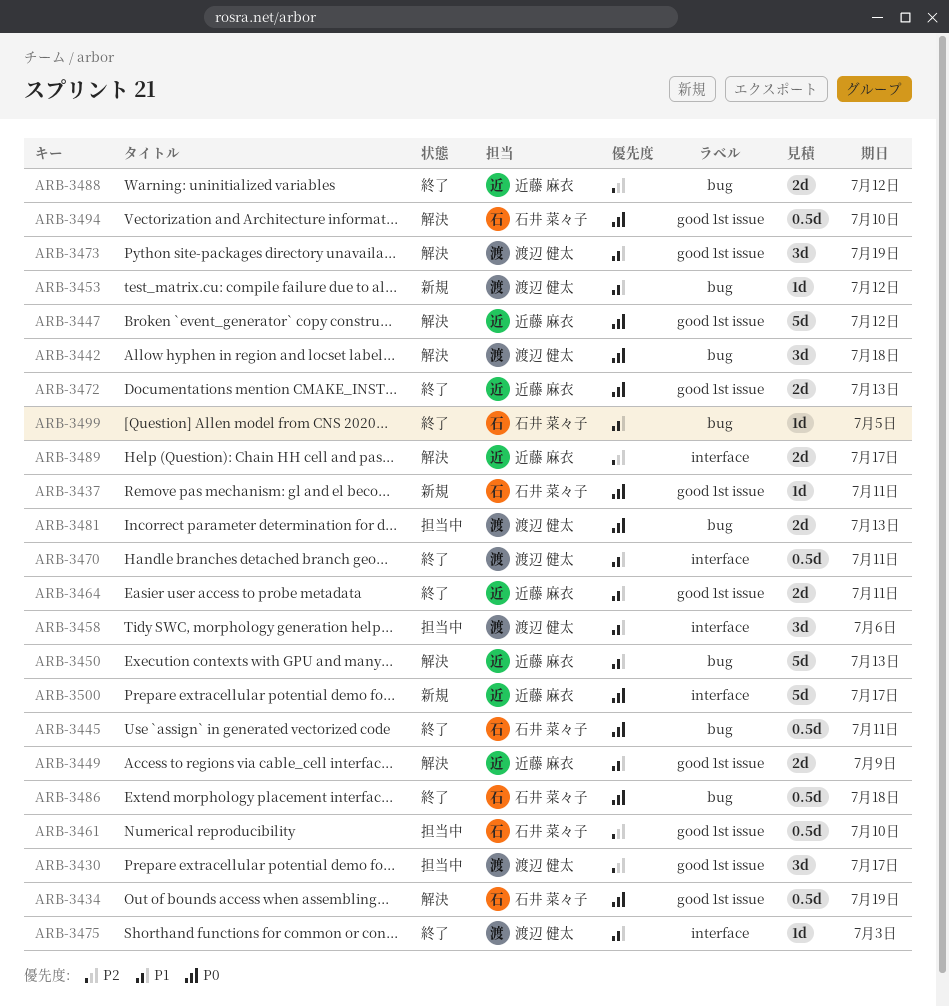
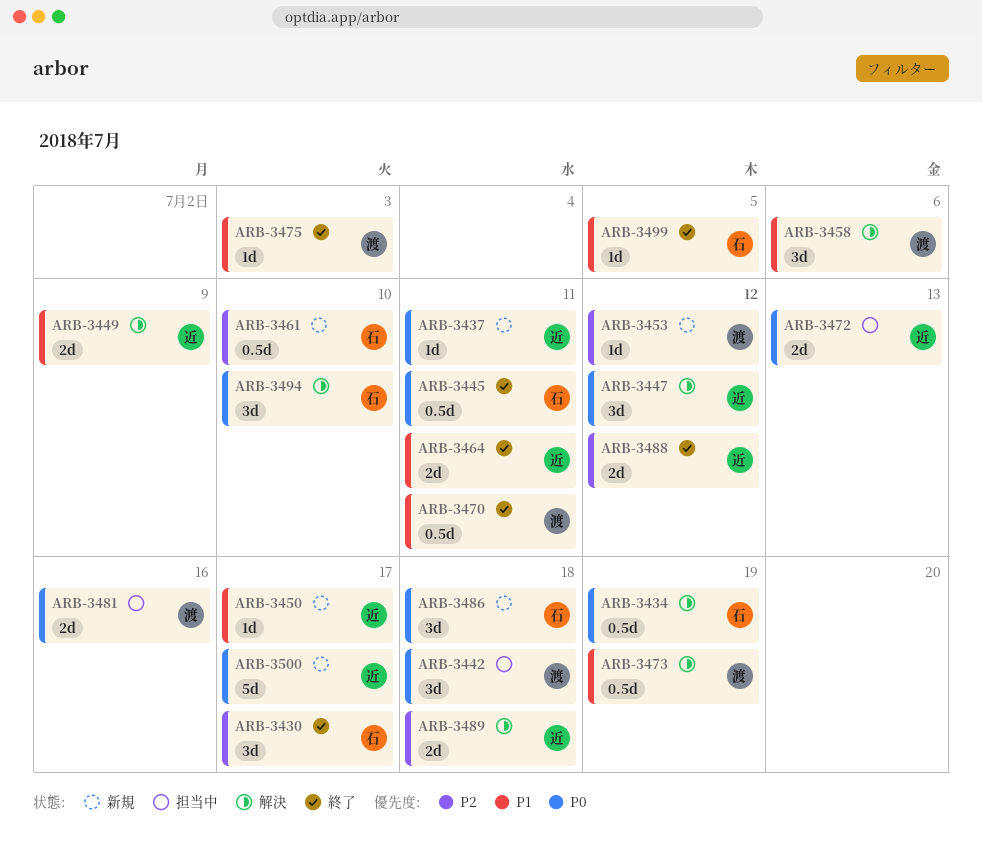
ARB-3430, status: 担当中 -> 終了
ARB-3430, owner: 渡辺 健太 -> 石井 菜々子
ARB-3437, owner: 石井 菜々子 -> 近藤 麻衣
ARB-3442, status: 解決 -> 担当中
ARB-3447, estimate: 5d -> 3d
ARB-3450, status: 解決 -> 新規
ARB-3450, estimate: 5d -> 1d
ARB-3450, due: Jul 13 -> Jul 17
ARB-3453, priority: P1 -> P2
ARB-3458, status: 担当中 -> 解決
ARB-3461, status: 担当中 -> 新規
ARB-3472, status: 終了 -> 担当中
ARB-3473, estimate: 3d -> 0.5d
ARB-3481, due: Jul 13 -> Jul 16
ARB-3486, status: 終了 -> 新規
ARB-3486, estimate: 0.5d -> 3d
ARB-3489, due: Jul 17 -> Jul 18
ARB-3494, estimate: 0.5d -> 3d

